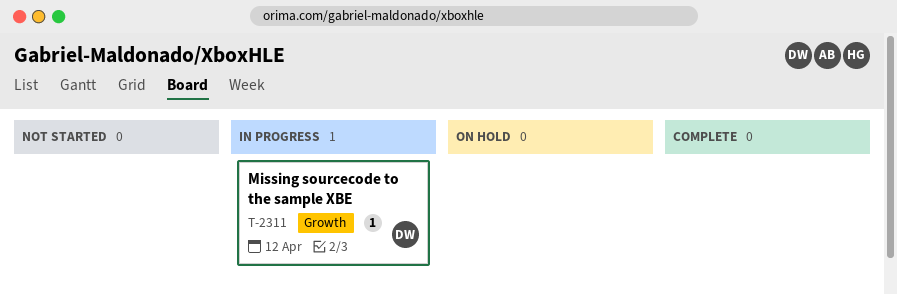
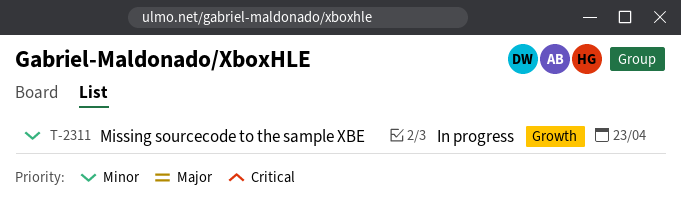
T-2311, due: Apr 12 -> Apr 23

